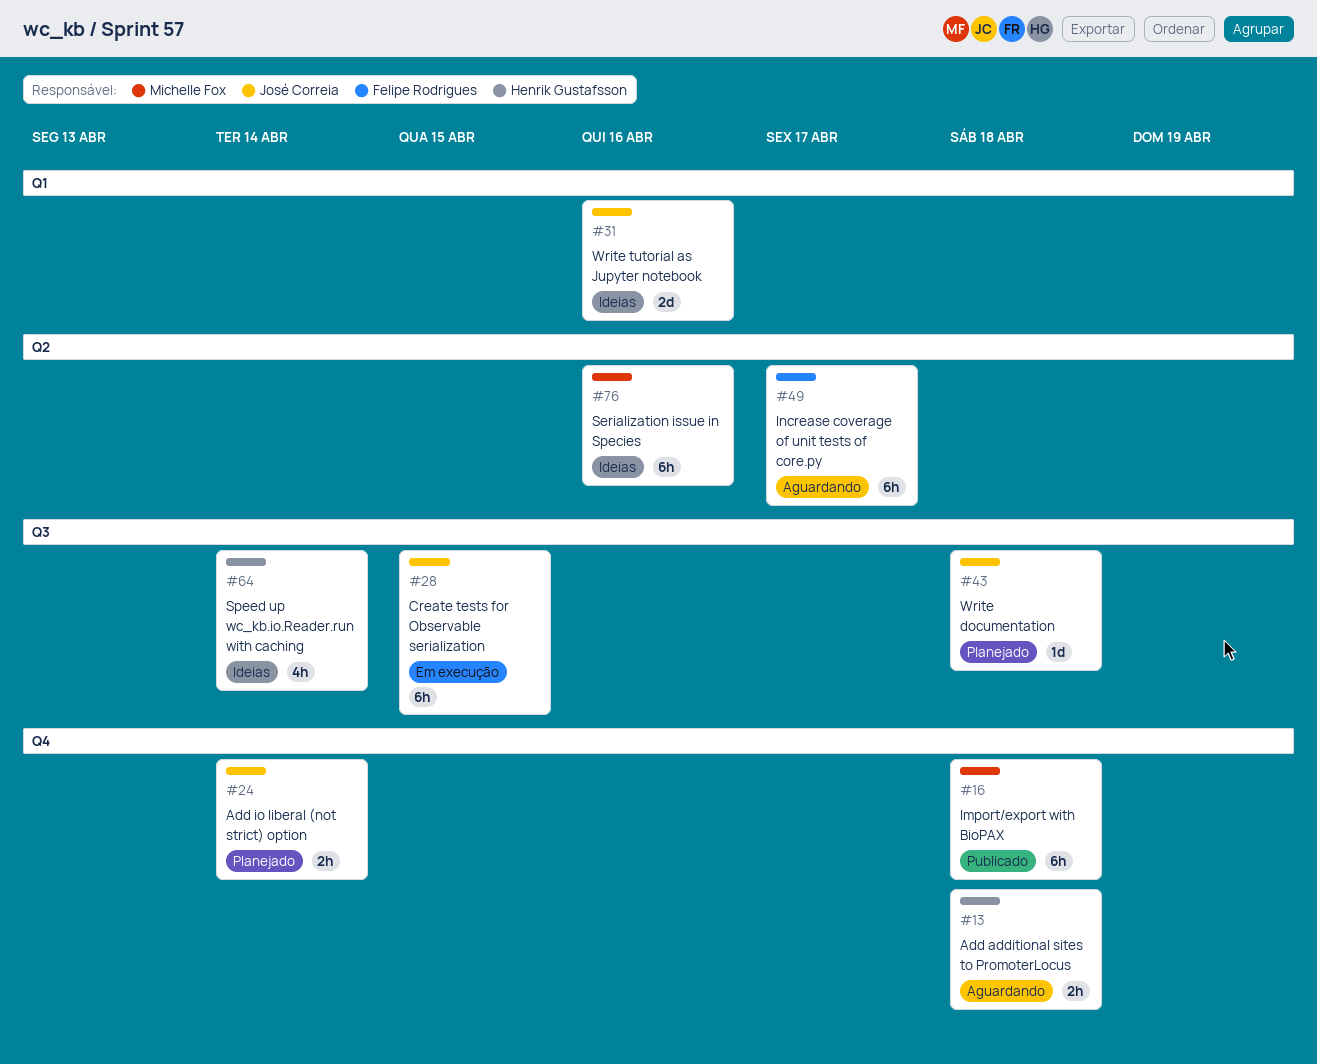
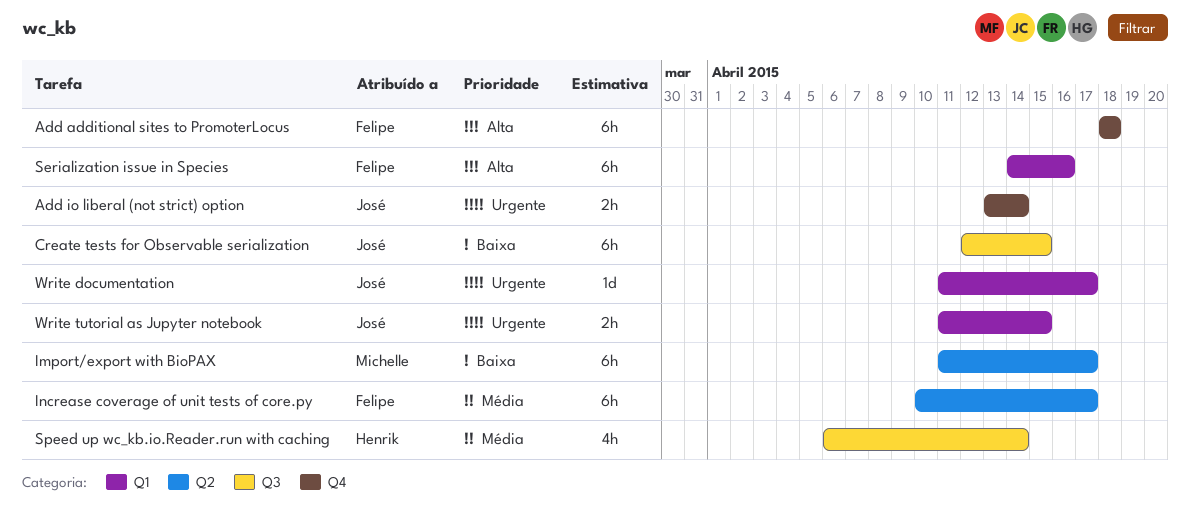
Add additional sites to PromoterLocus, owner: Henrik Gustafsson -> Felipe Rodrigues
Add additional sites to PromoterLocus, estimate: 2h -> 6h
Import/export with BioPAX, label: Q4 -> Q2
Import/export with BioPAX, due: Apr 18 -> Apr 17
Serialization issue in Species, owner: Michelle Fox -> Felipe Rodrigues
Serialization issue in Species, label: Q2 -> Q1
Write documentation, label: Q3 -> Q1
Write documentation, due: Apr 18 -> Apr 17
Write tutorial as Jupyter notebook, estimate: 2d -> 2h
Write tutorial as Jupyter notebook, due: Apr 16 -> Apr 15

